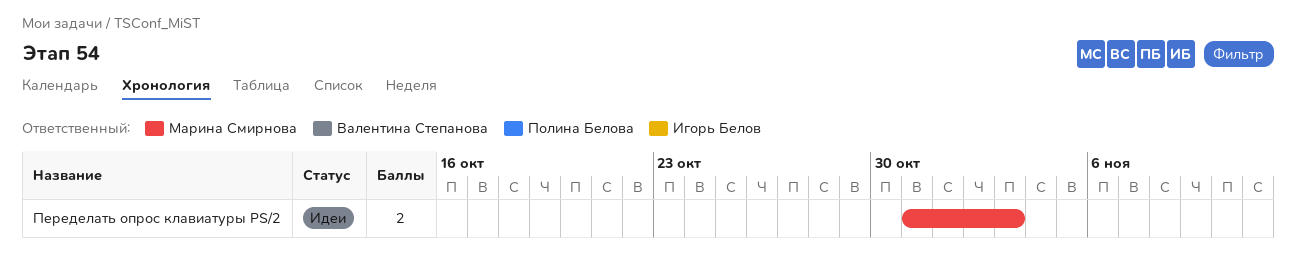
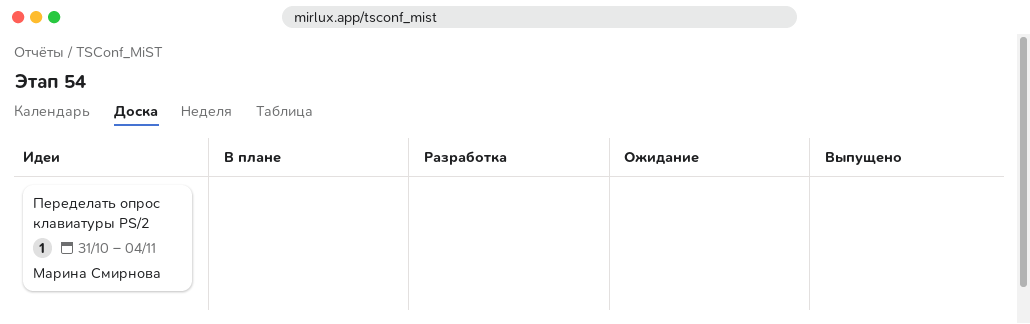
Переделать опрос клавиатуры PS/2, estimate: 2 -> 1
Переделать опрос клавиатуры PS/2, due: Nov 3 -> Nov 4

